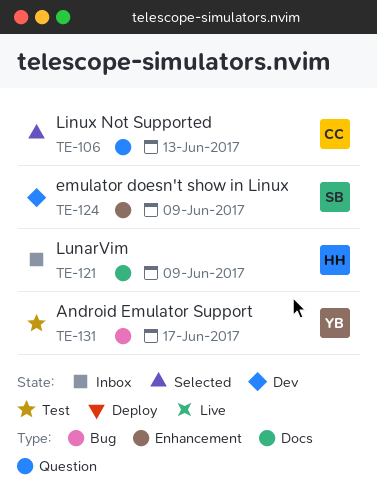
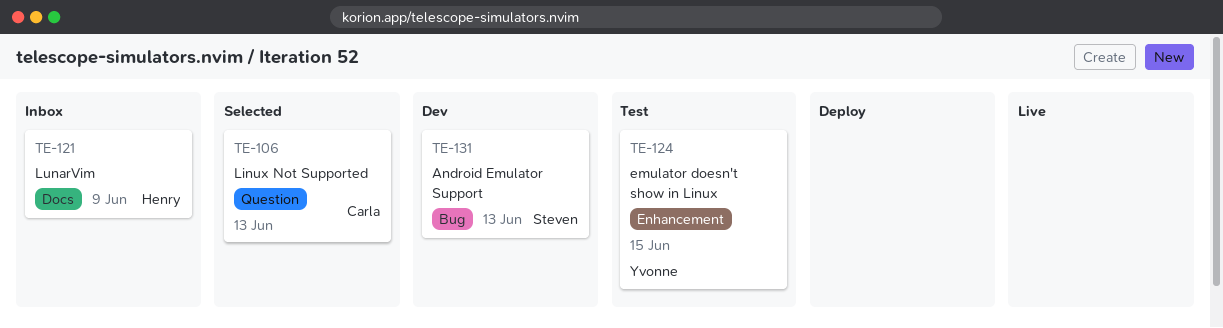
TE-124, status: Dev -> Test
TE-124, owner: Steven -> Yvonne
TE-124, due: Jun 9 -> Jun 15
TE-131, status: Test -> Dev
TE-131, owner: Yvonne -> Steven
TE-131, due: Jun 17 -> Jun 13

